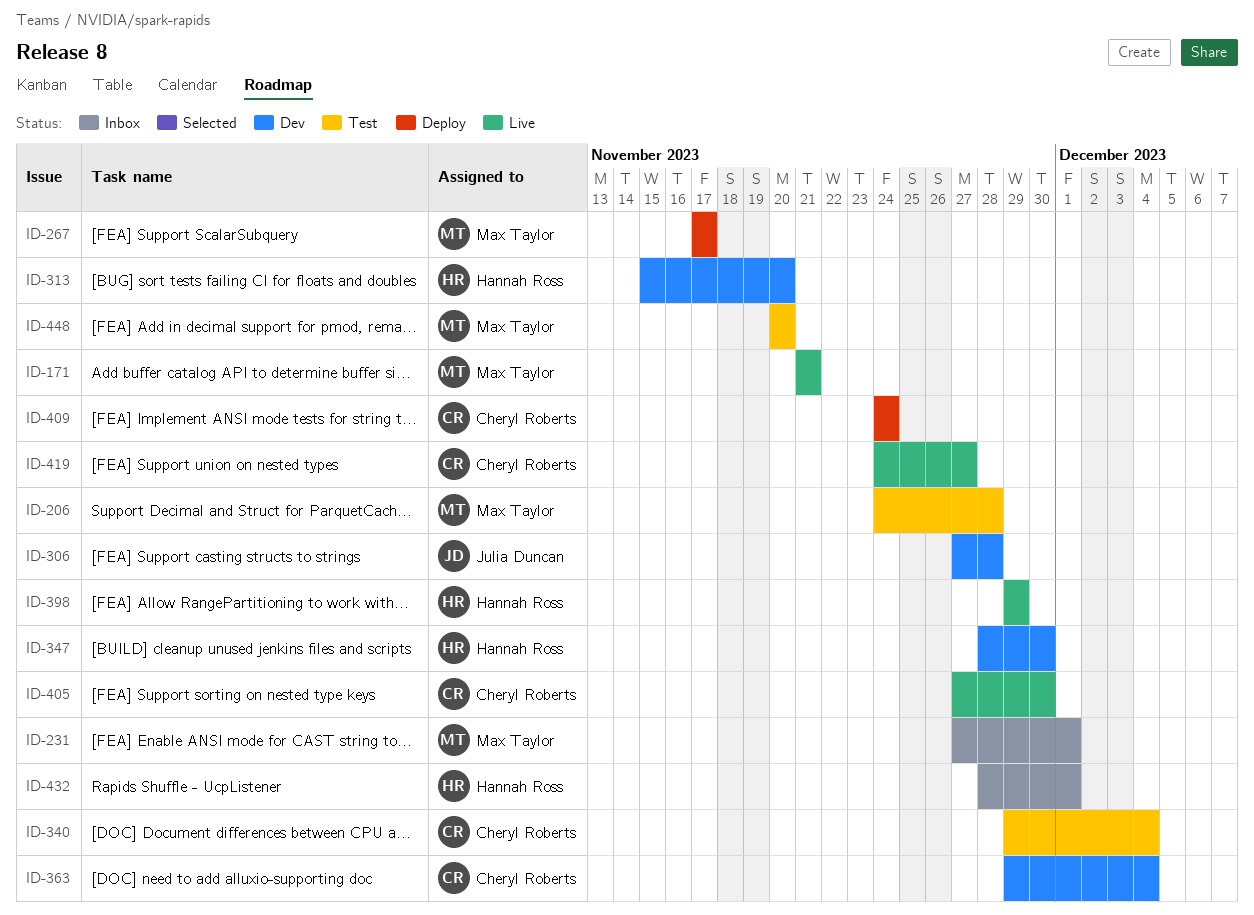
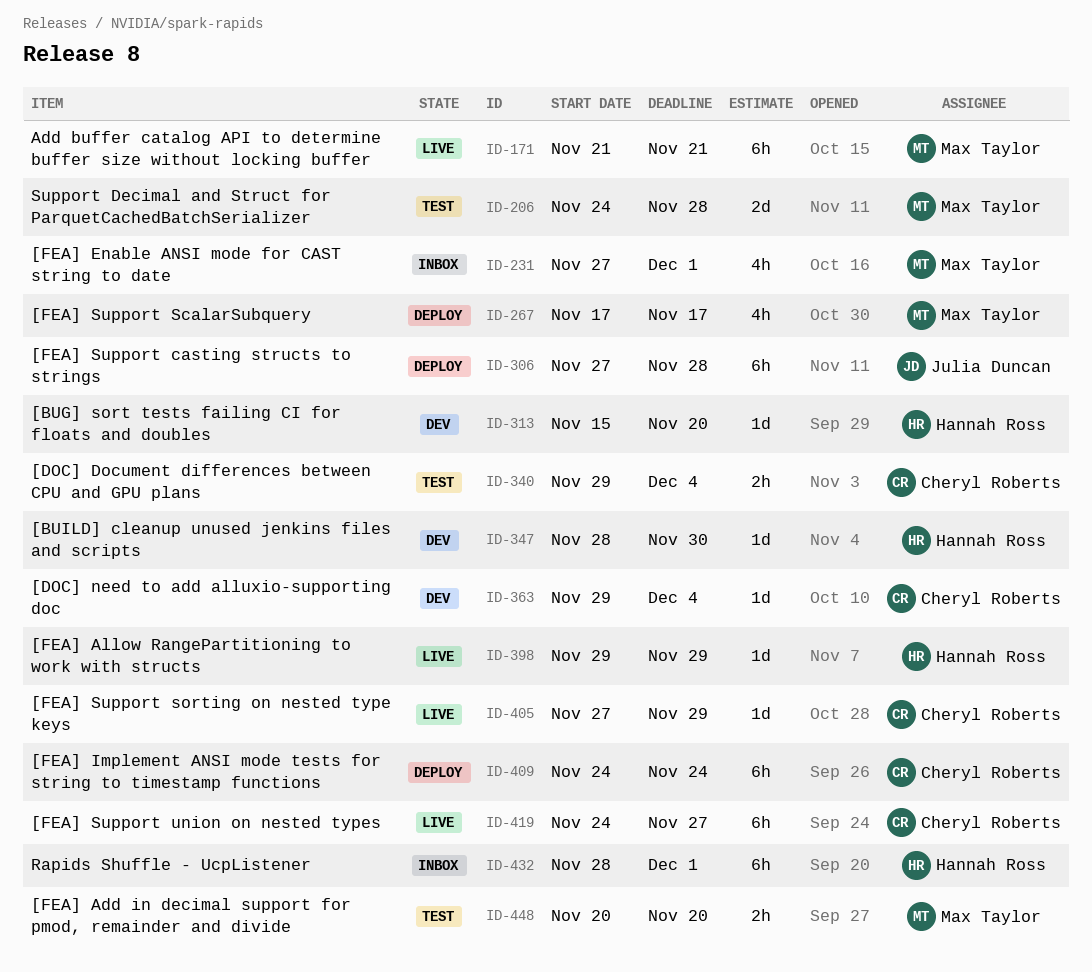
ID-306, status: Dev -> Deploy
ID-405, due: Nov 30 -> Nov 29

